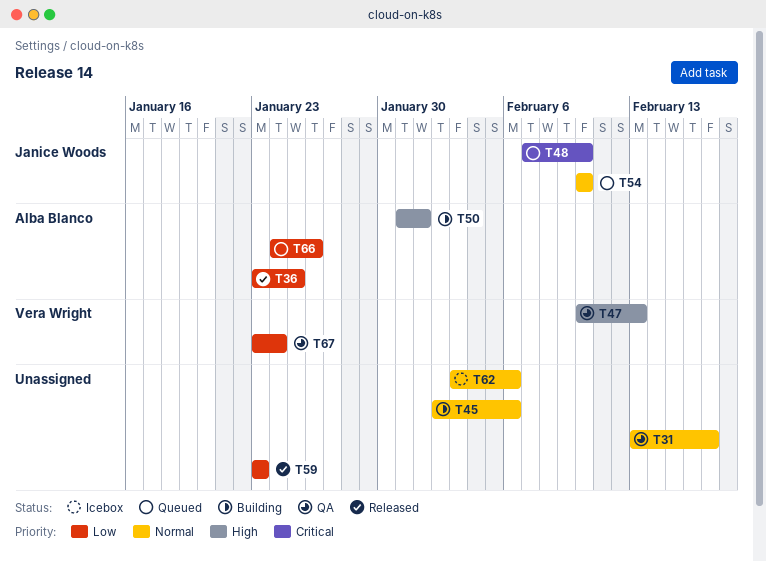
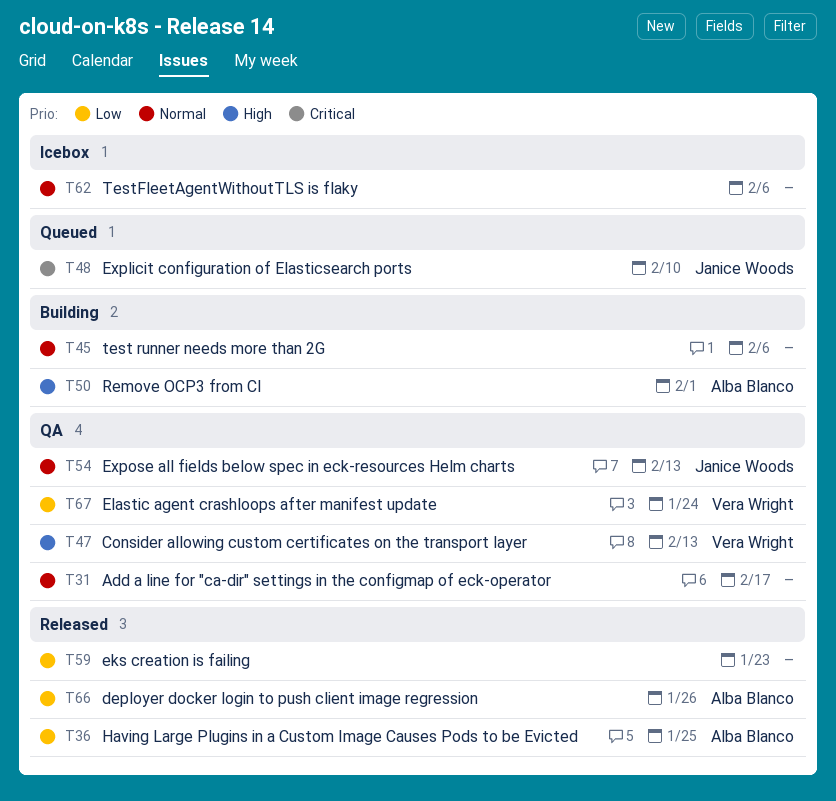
T54, status: Queued -> QA
T54, due: Feb 10 -> Feb 13
T66, status: Queued -> Released

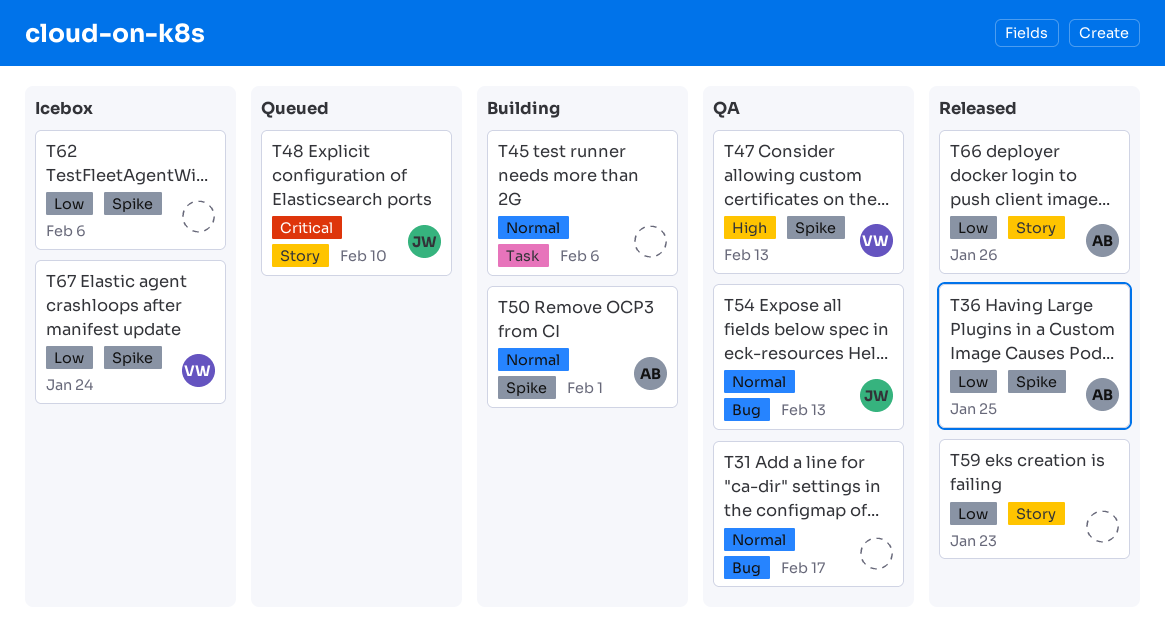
T50, priority: High -> Normal
T62, priority: Normal -> Low
T67, status: QA -> Icebox

